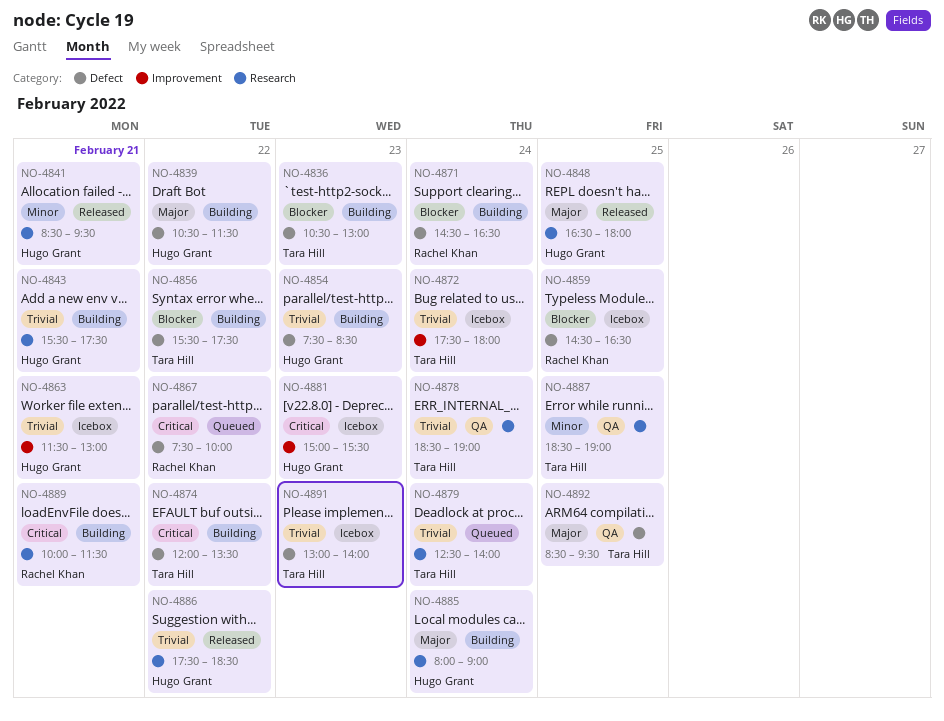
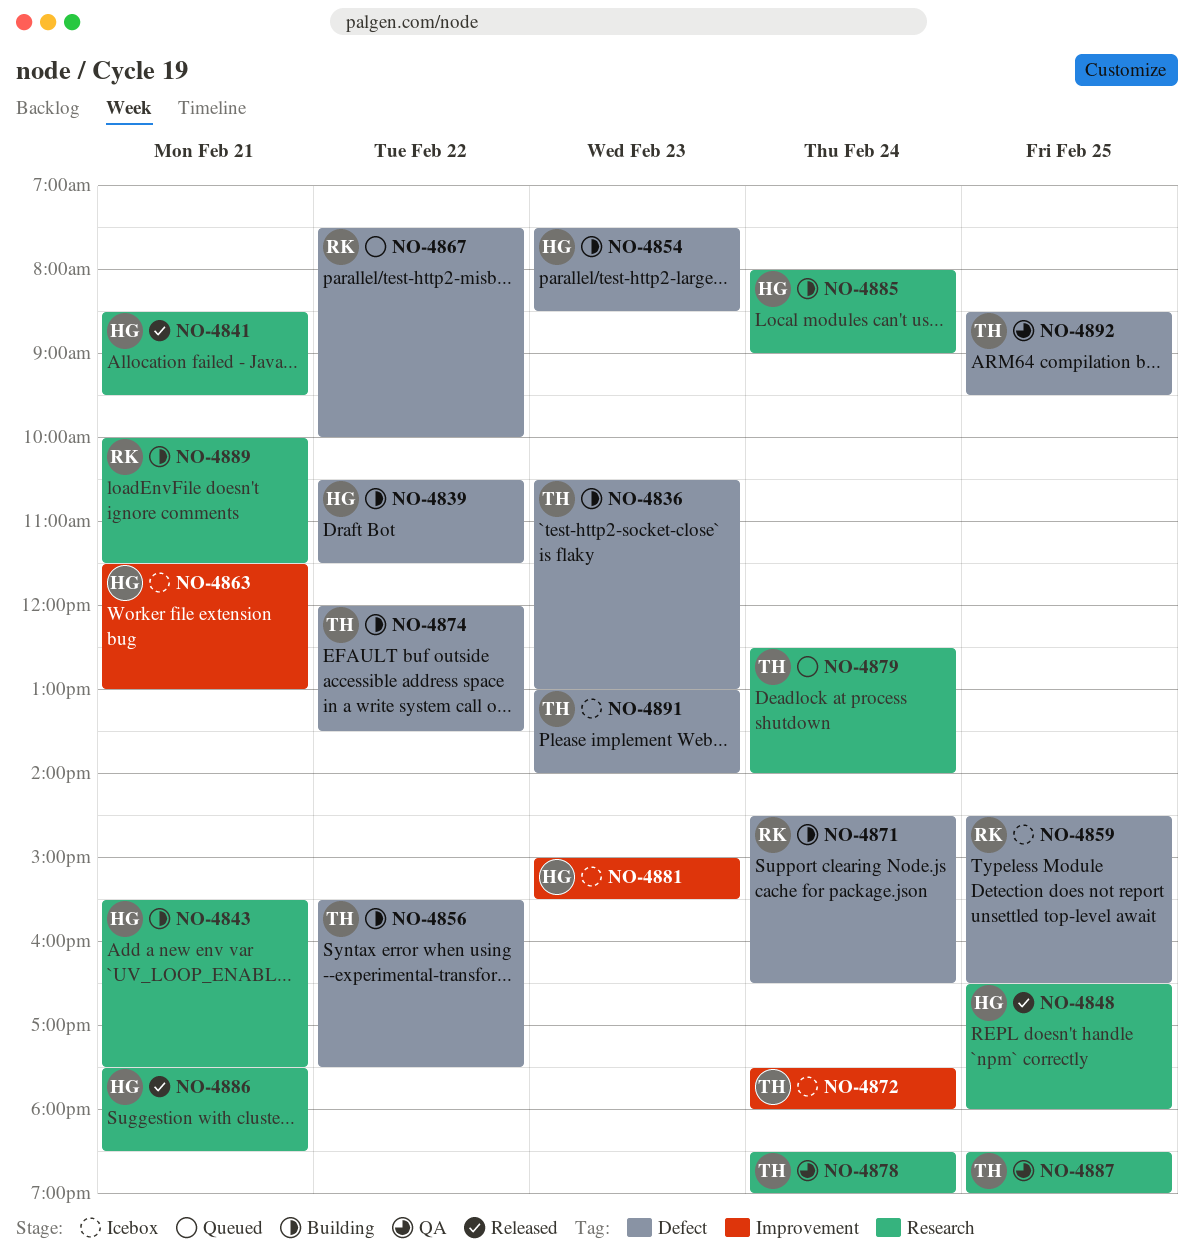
NO-4886, day: Feb 22 -> Feb 21

